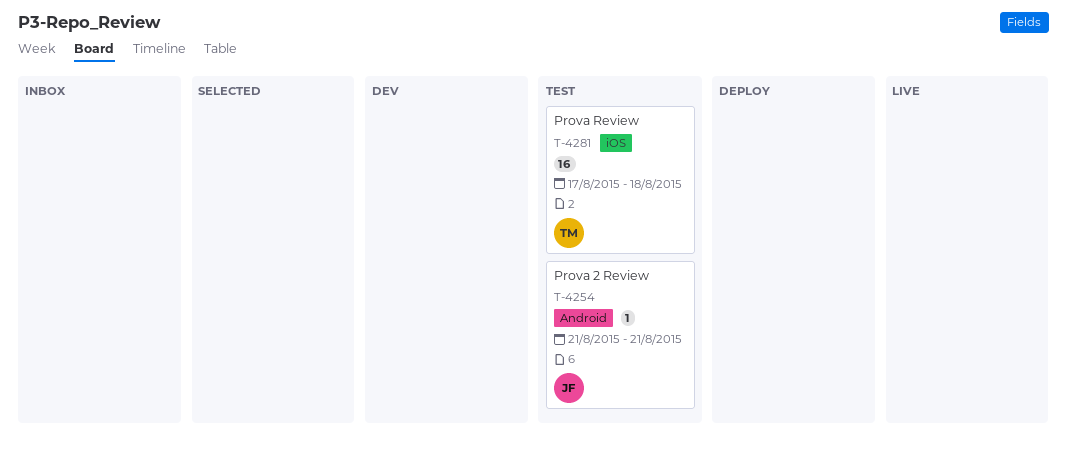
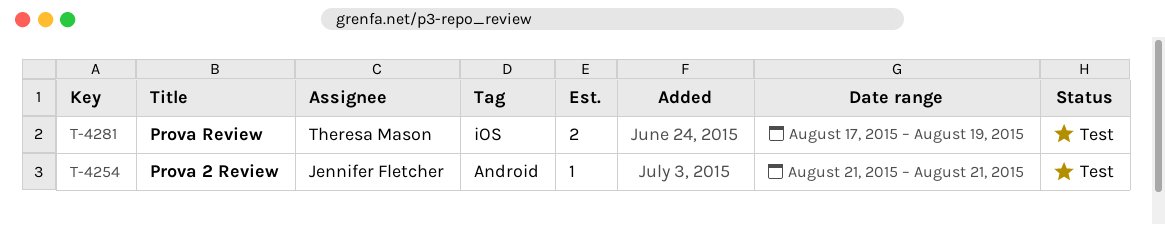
T-4281, estimate: 16 -> 2
T-4281, due: Aug 18 -> Aug 19

